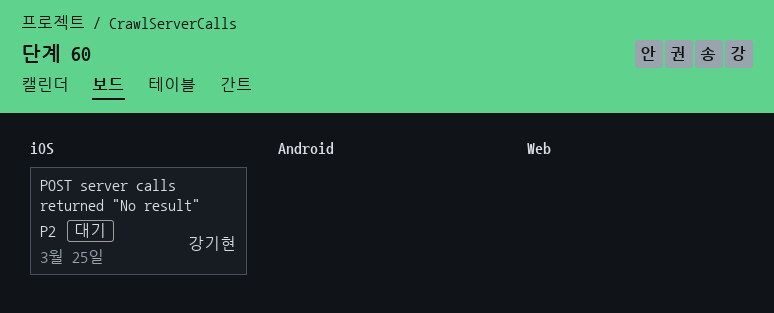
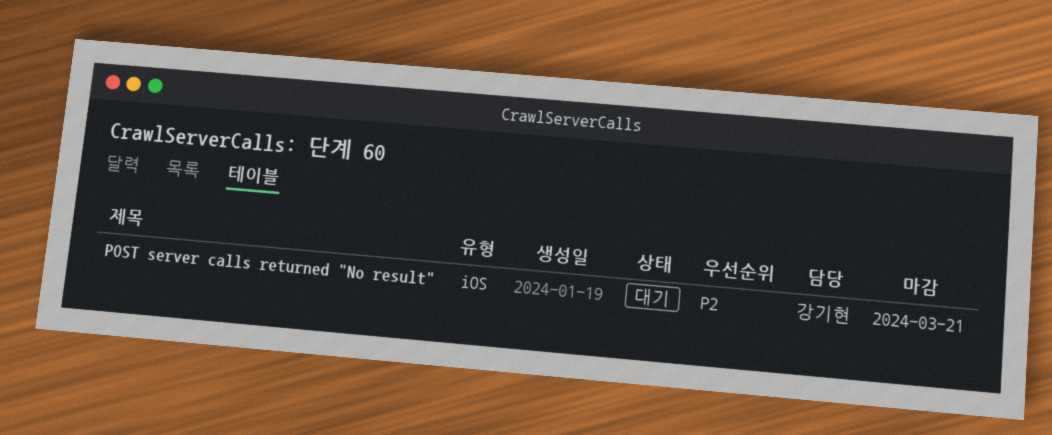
POST server calls returned "No result", due: Mar 25 -> Mar 21

